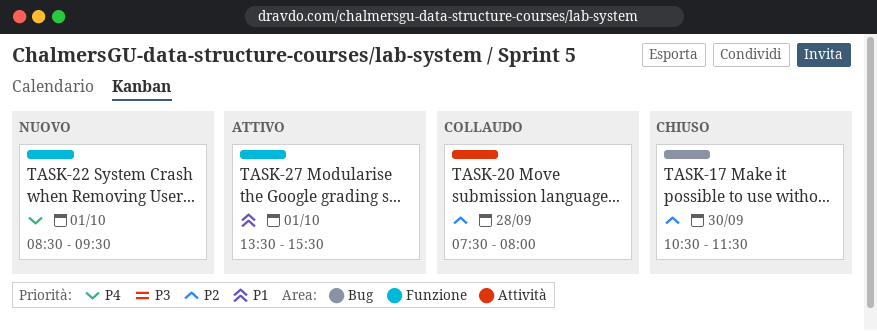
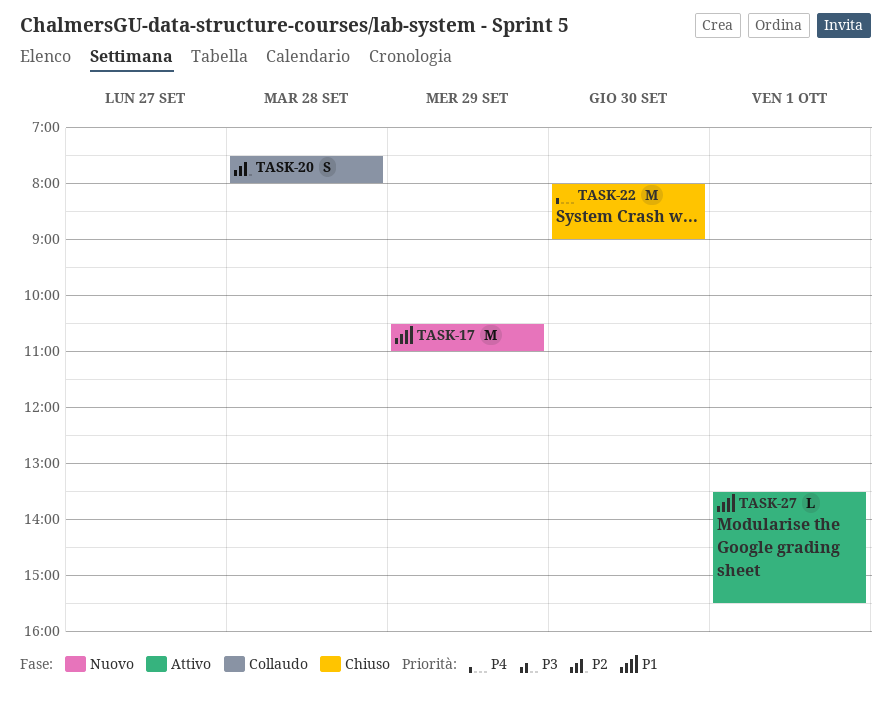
TASK-17, status: Chiuso -> Nuovo
TASK-17, priority: P2 -> P1
TASK-17, day: Sep 30 -> Sep 29
TASK-17, ends: 11:30 -> 11:00
TASK-22, status: Nuovo -> Chiuso
TASK-22, day: Oct 1 -> Sep 30
TASK-22, begins: 08:30 -> 08:00
TASK-22, ends: 09:30 -> 09:00

